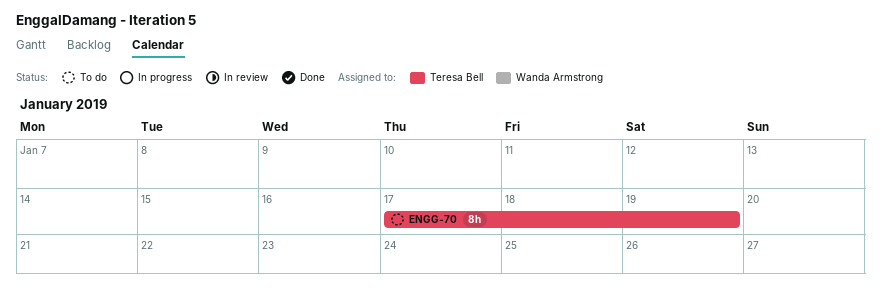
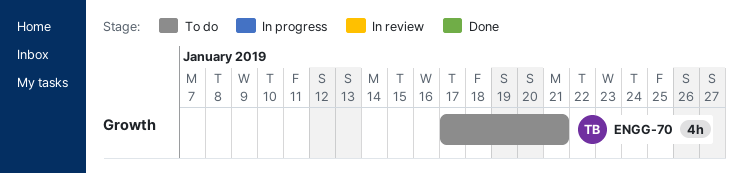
ENGG-70, estimate: 8h -> 4h
ENGG-70, due: Jan 19 -> Jan 21

